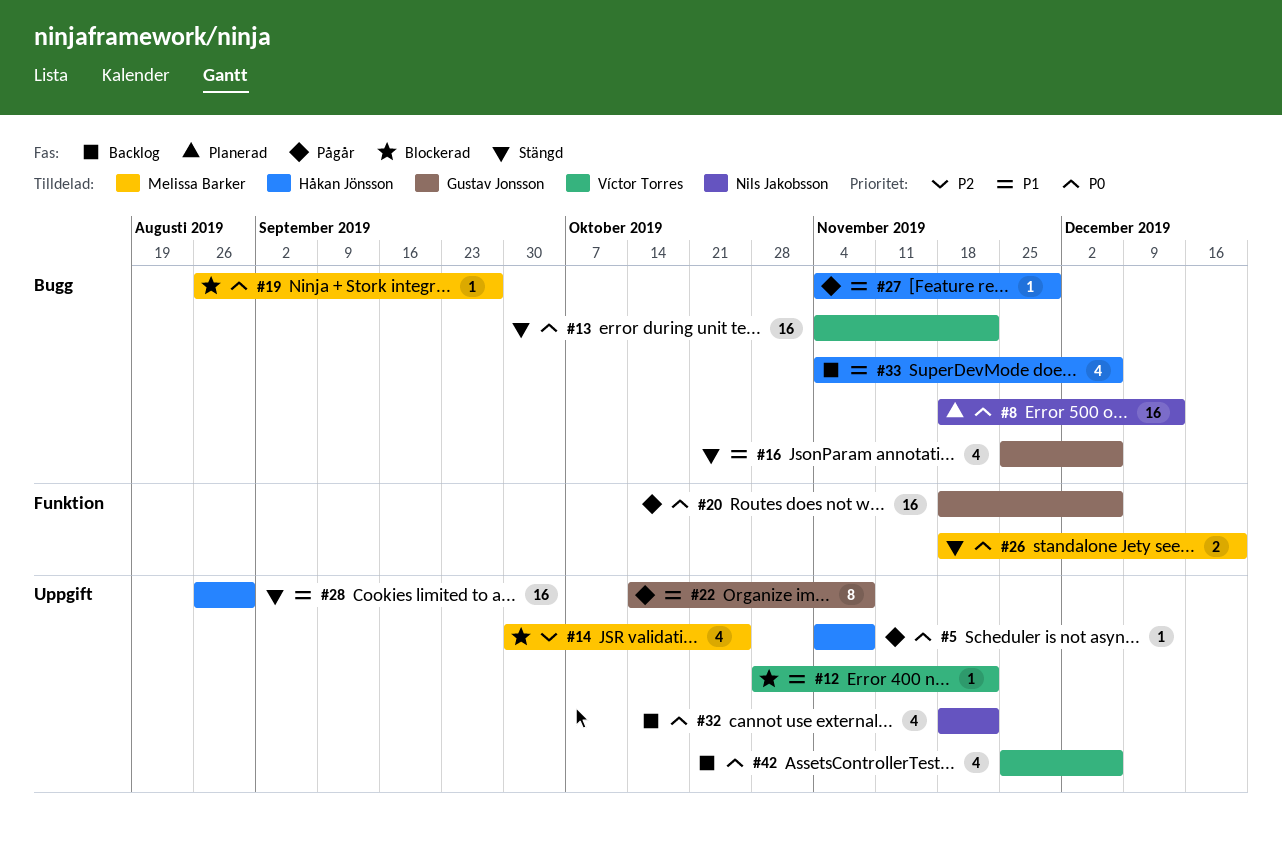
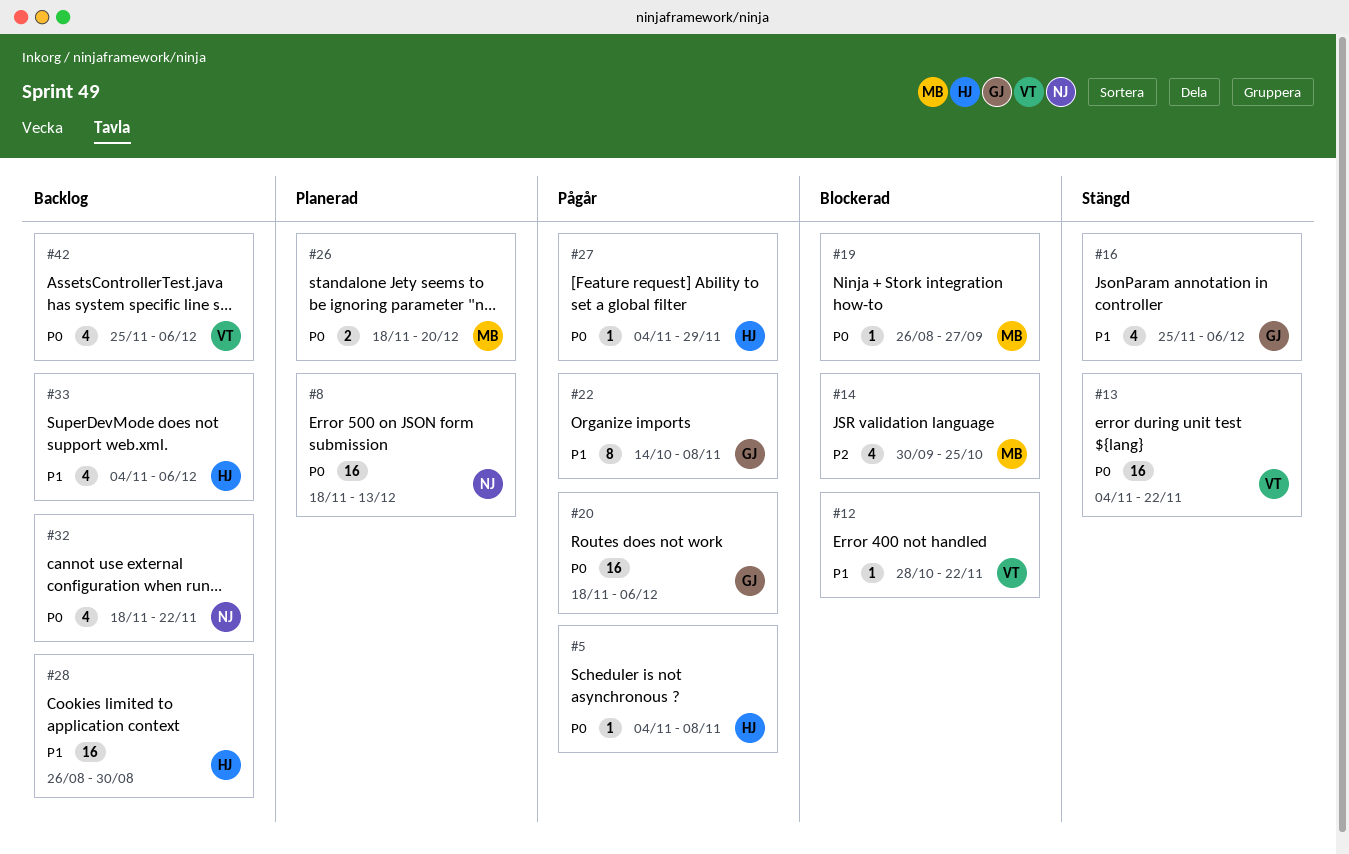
#26, status: Stängd -> Planerad
#27, priority: P1 -> P0
#28, status: Stängd -> Backlog

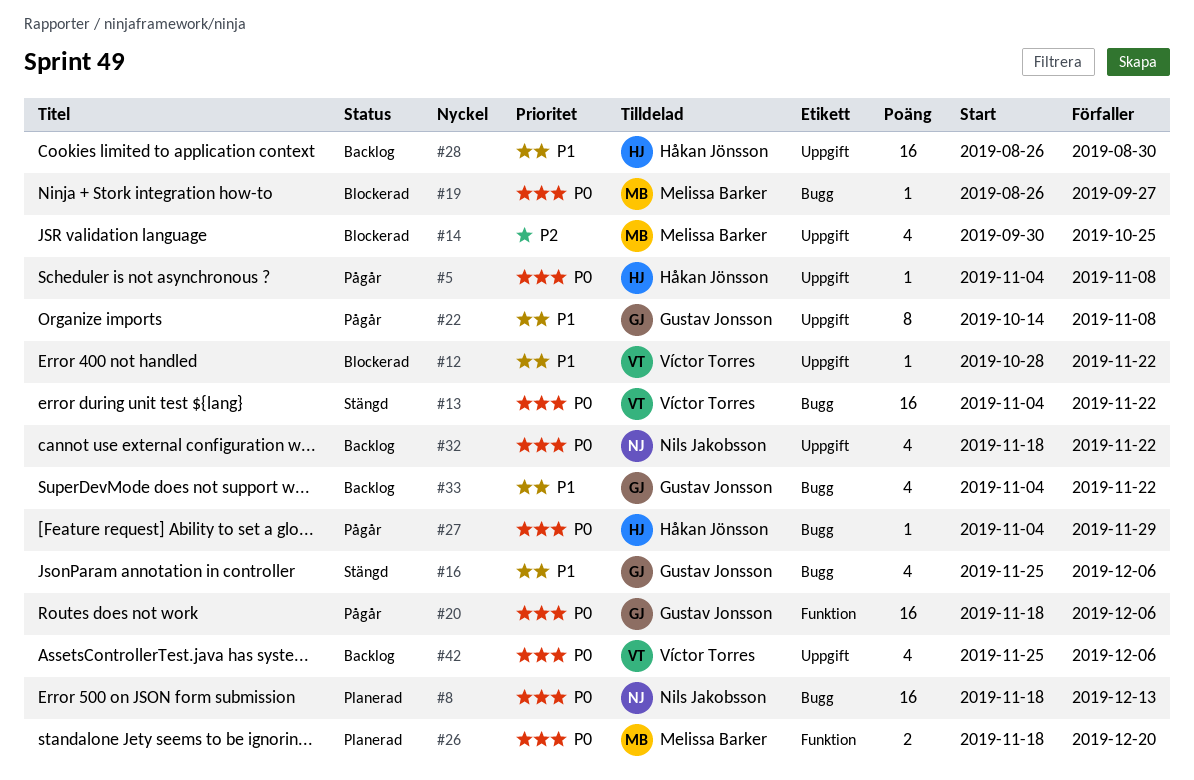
#33, owner: Håkan Jönsson -> Gustav Jonsson
#33, due: Dec 6 -> Nov 22

